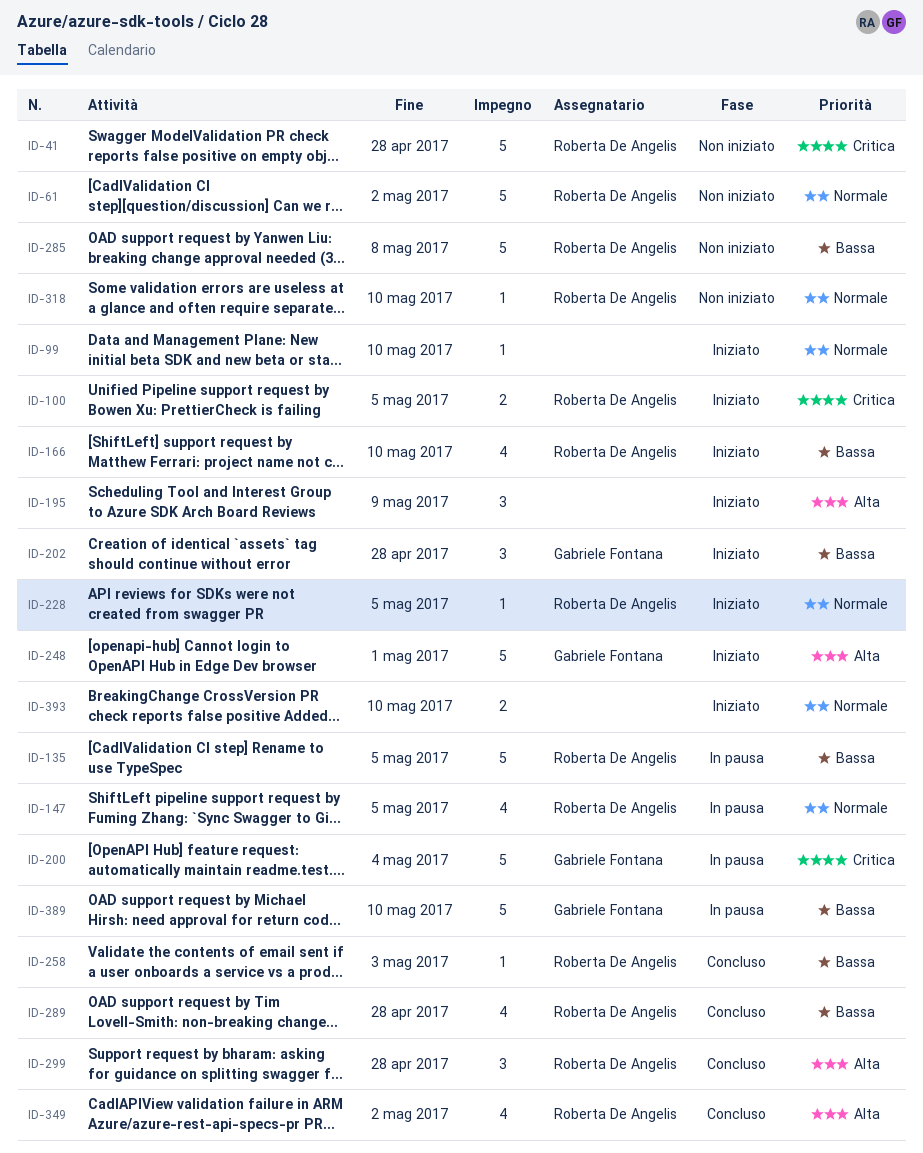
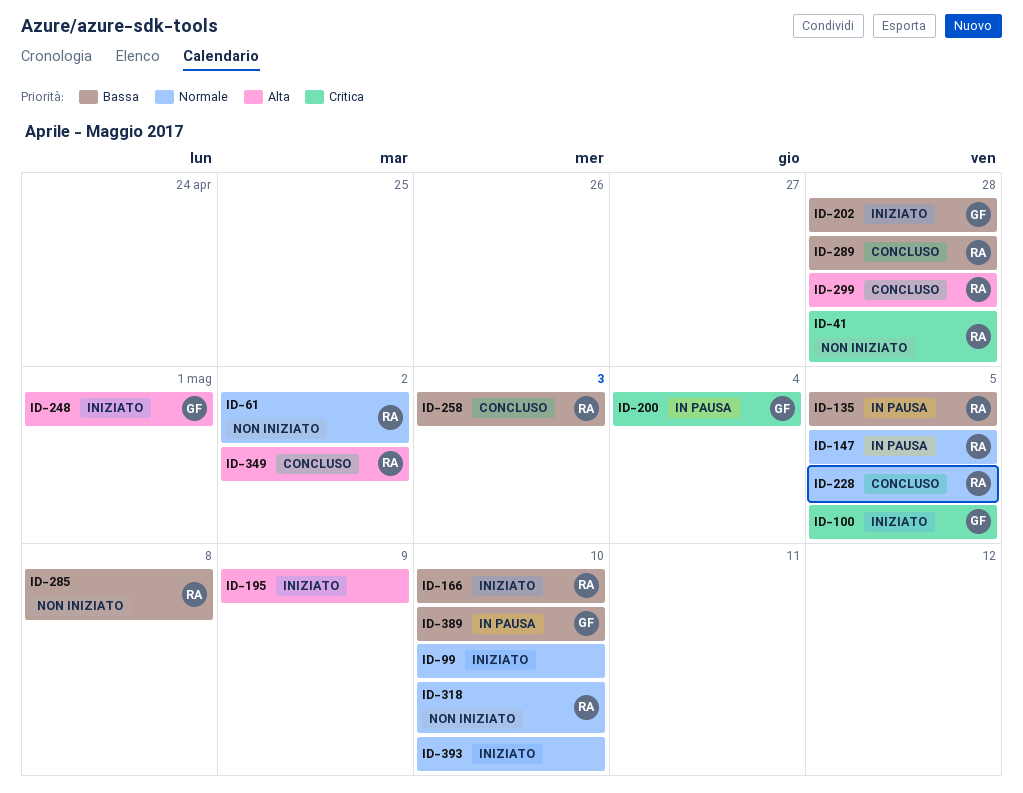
ID-100, owner: Roberta De Angelis -> Gabriele Fontana
ID-228, status: Iniziato -> Concluso

